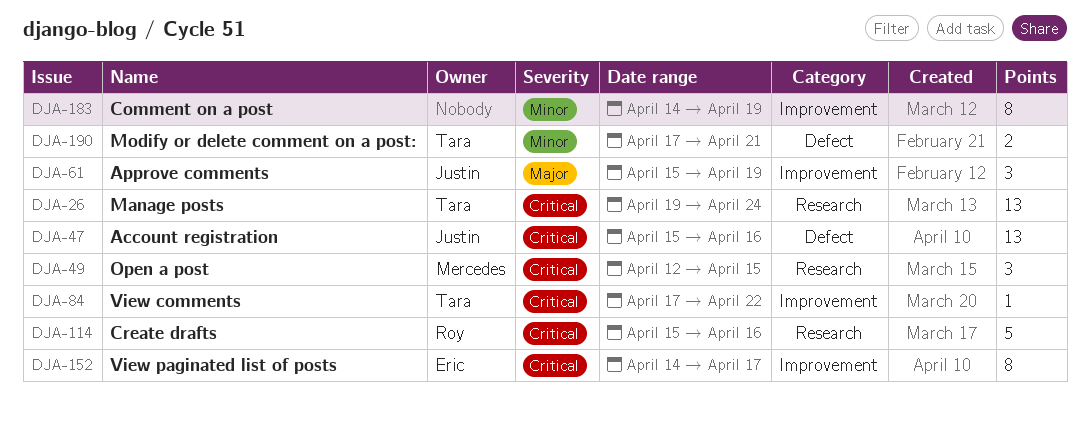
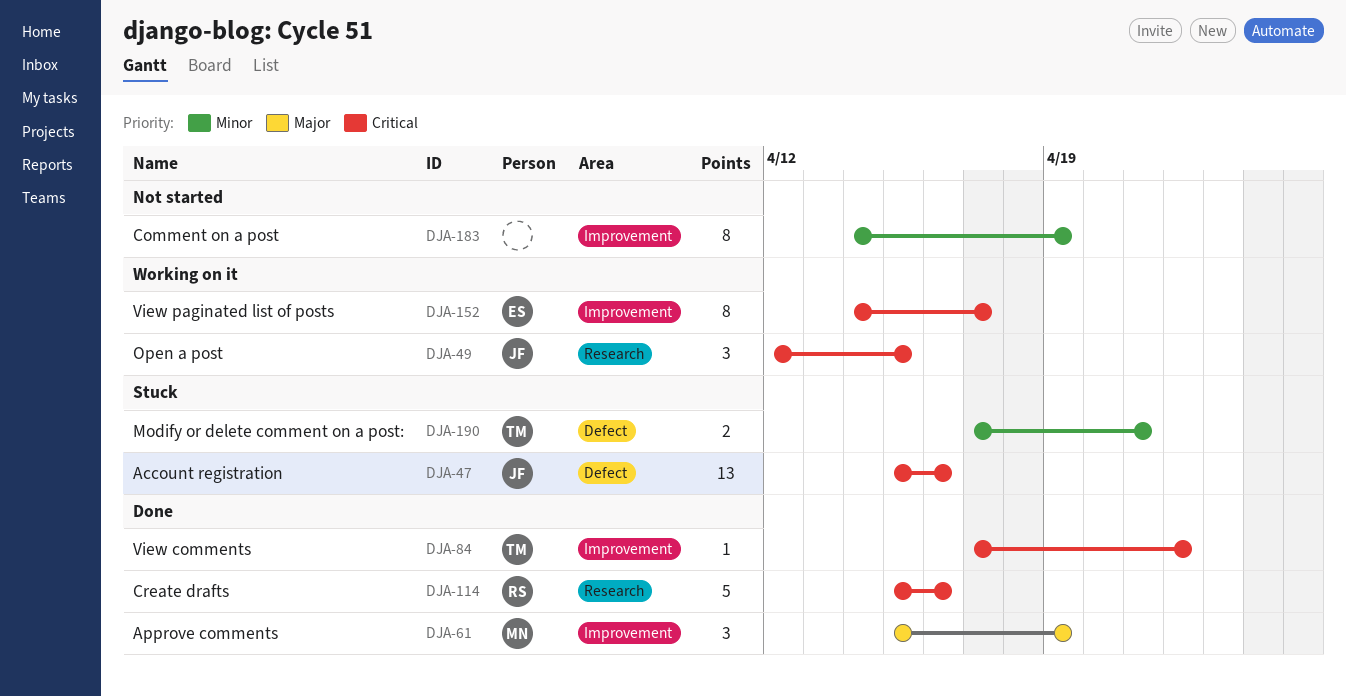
DJA-26: present -> none
DJA-49, owner: Mercedes -> Justin
DJA-61, owner: Justin -> Mercedes

